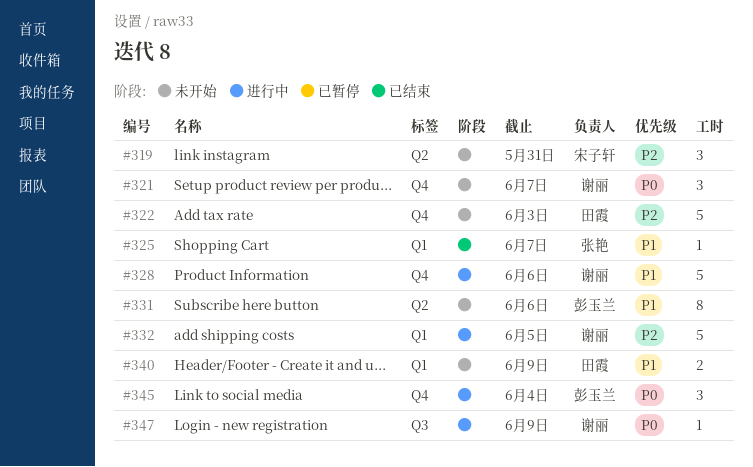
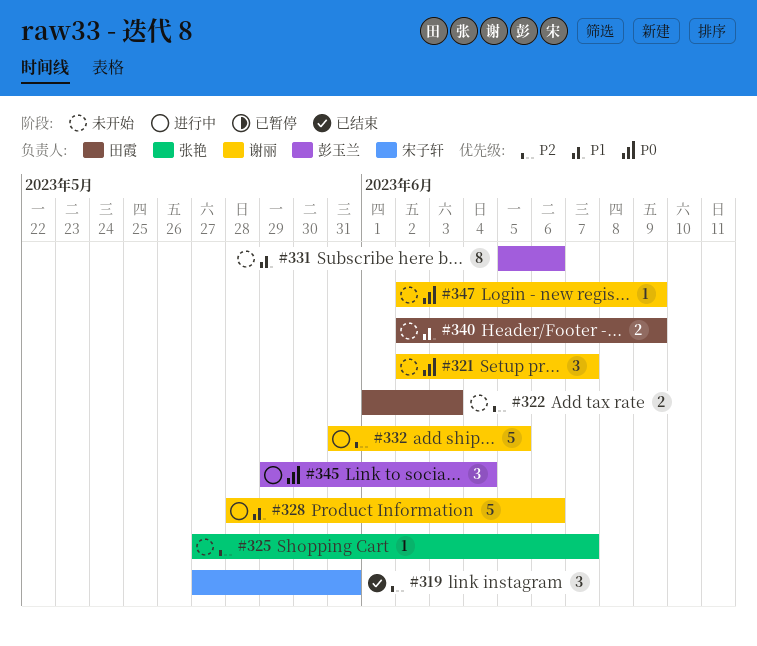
#319, status: 未开始 -> 已结束
#322, estimate: 5 -> 2
#325, status: 已结束 -> 未开始
#325, priority: P1 -> P2
#347, status: 进行中 -> 未开始

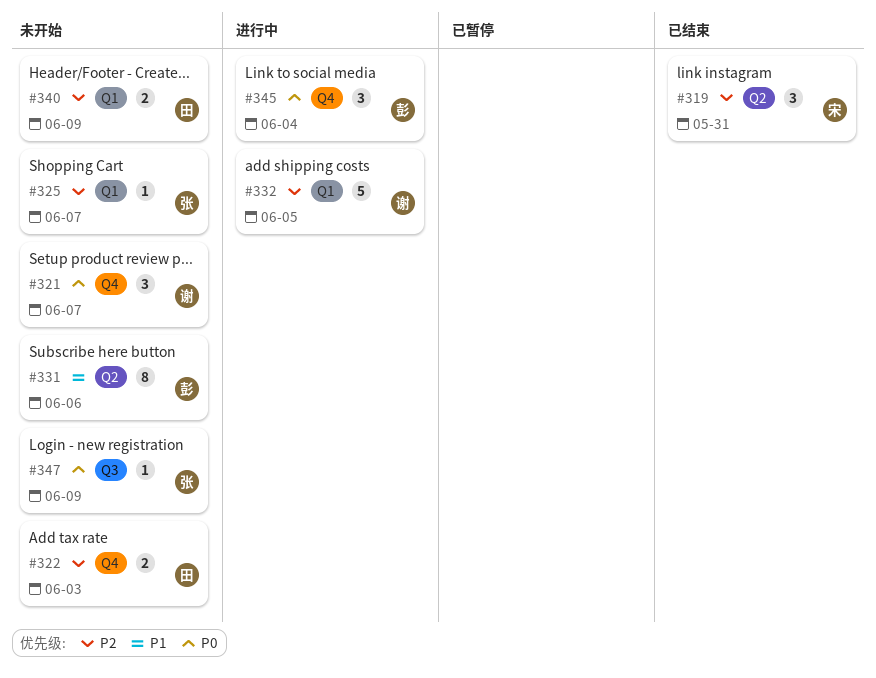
#328: present -> none
#340, priority: P1 -> P2
#347, owner: 谢丽 -> 张艳

